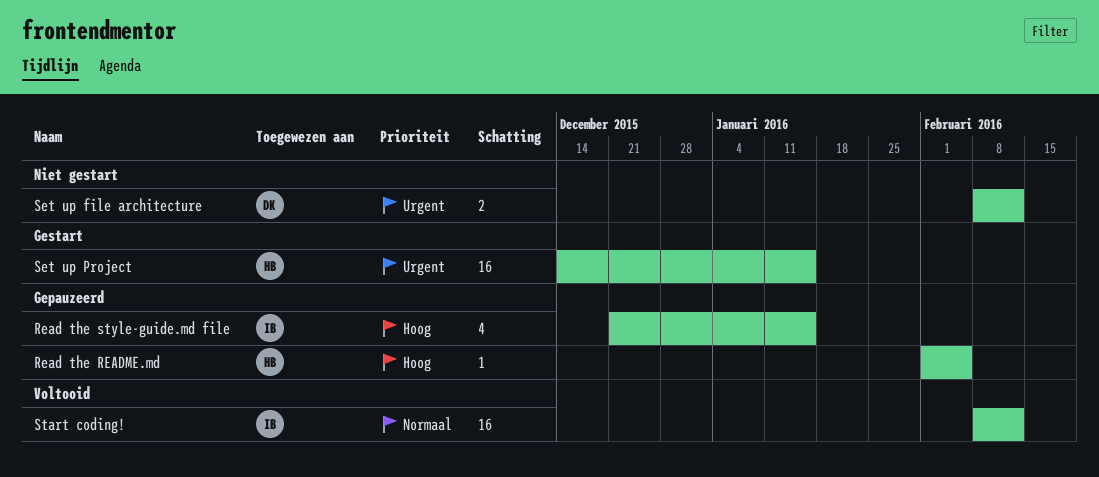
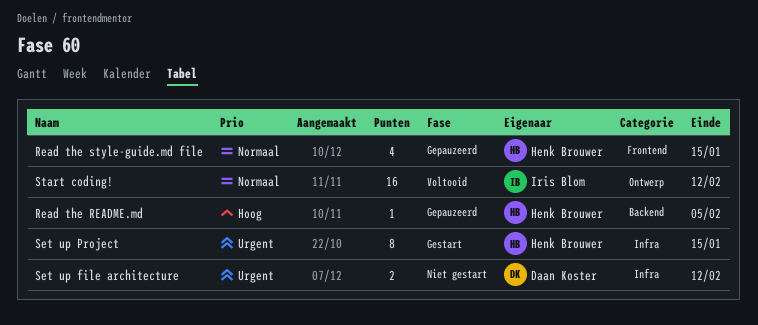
Read the style-guide.md file, owner: Iris Blom -> Henk Brouwer
Read the style-guide.md file, priority: Hoog -> Normaal
Set up Project, estimate: 16 -> 8

